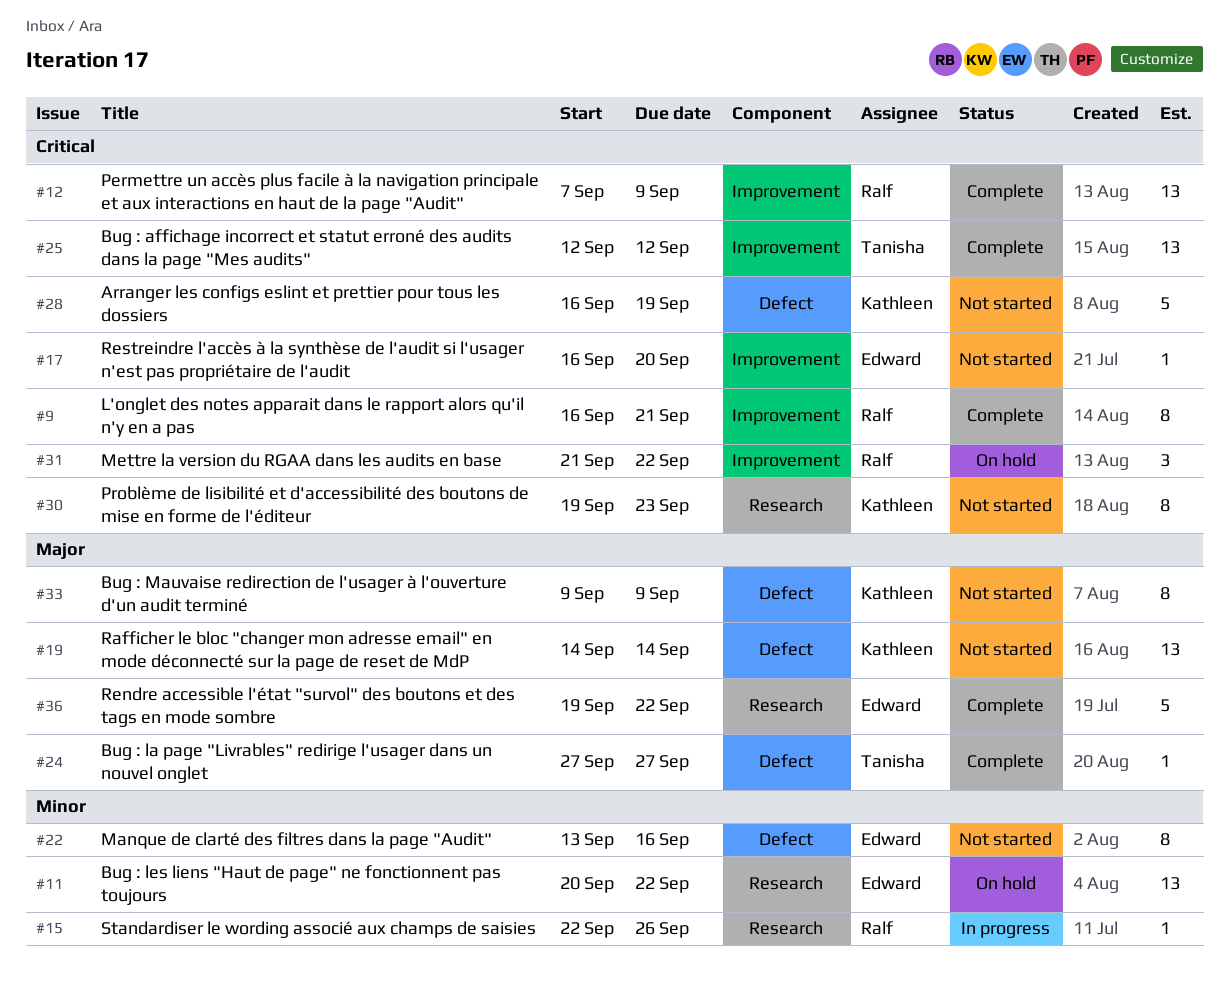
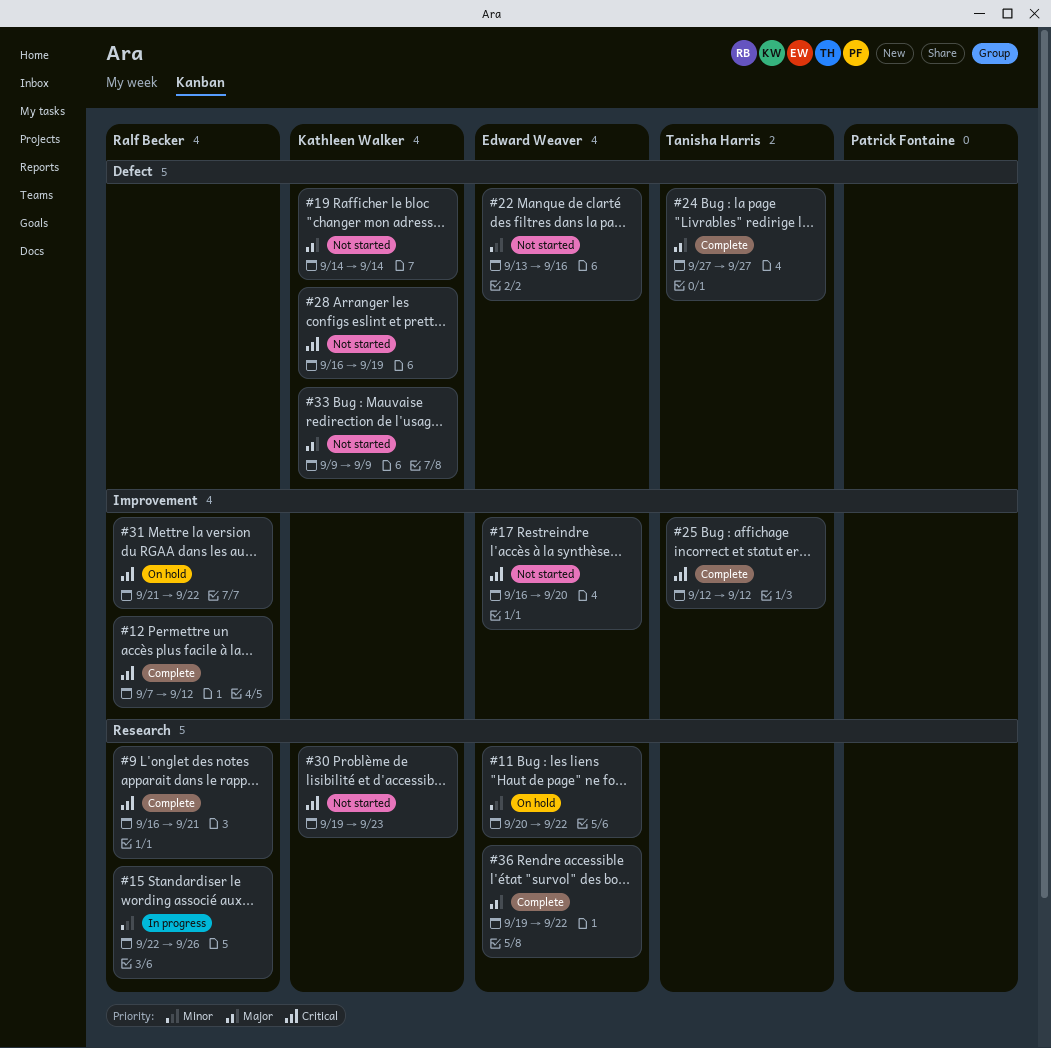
#9, label: Improvement -> Research
#12, due: Sep 9 -> Sep 12

